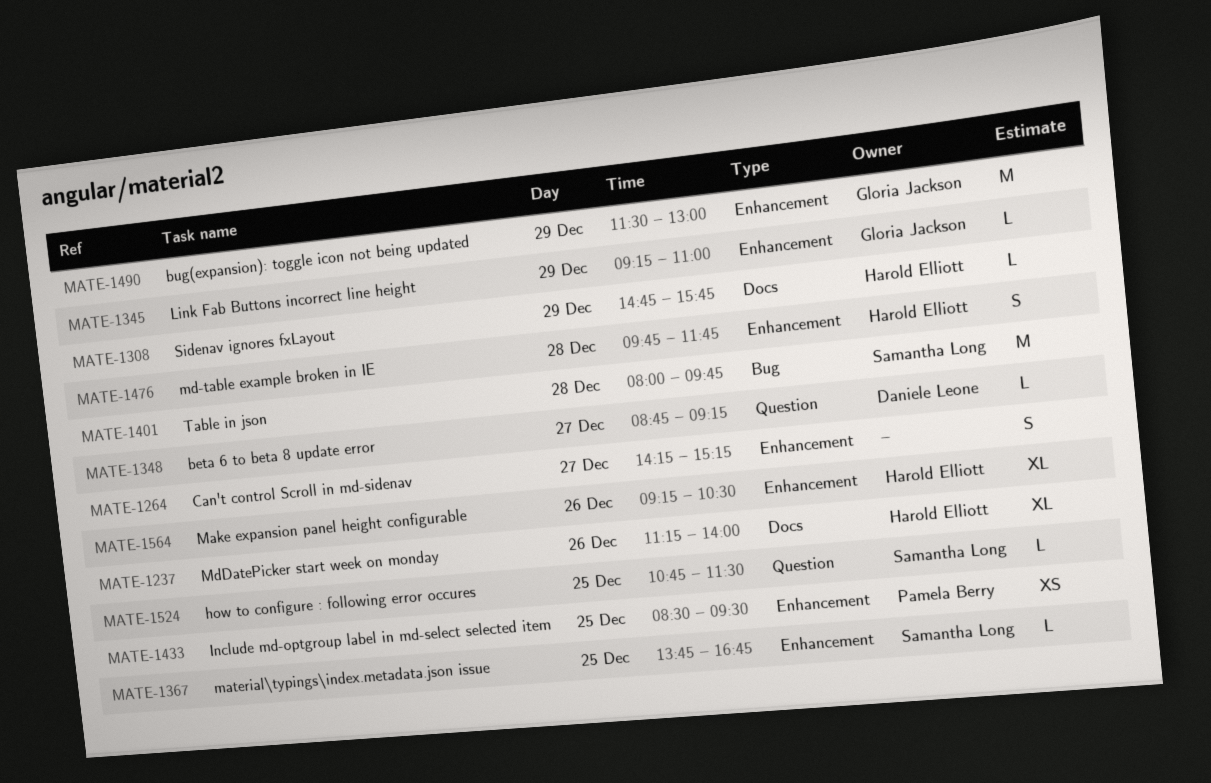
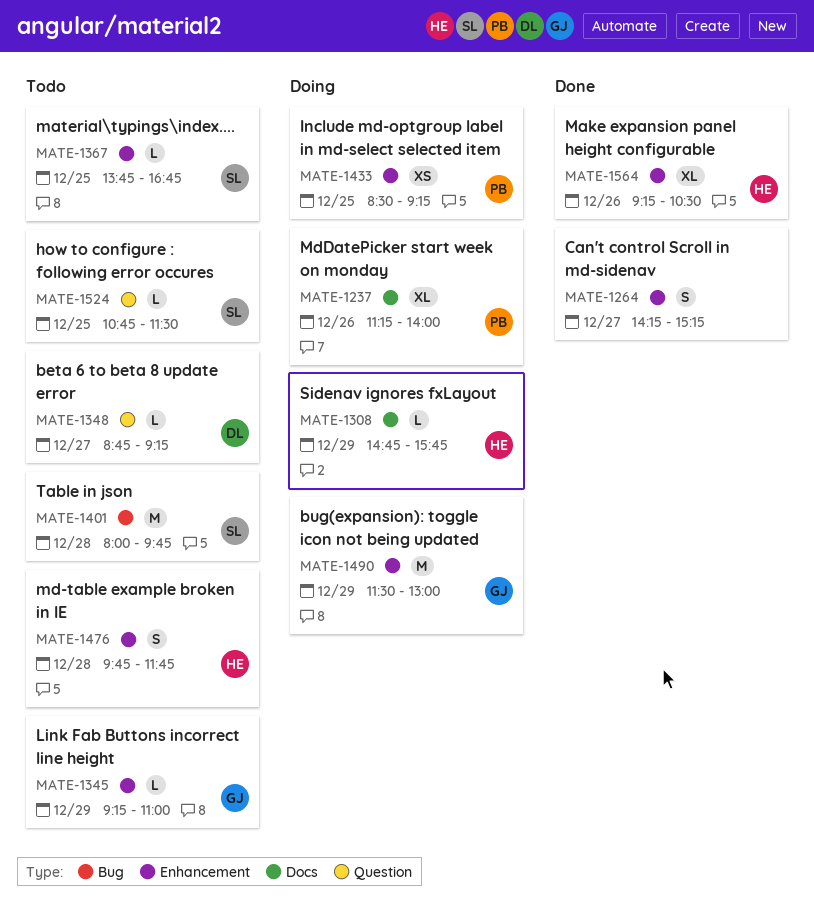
MATE-1237, owner: Harold Elliott -> Pamela Berry
MATE-1433, ends: 09:30 -> 09:15

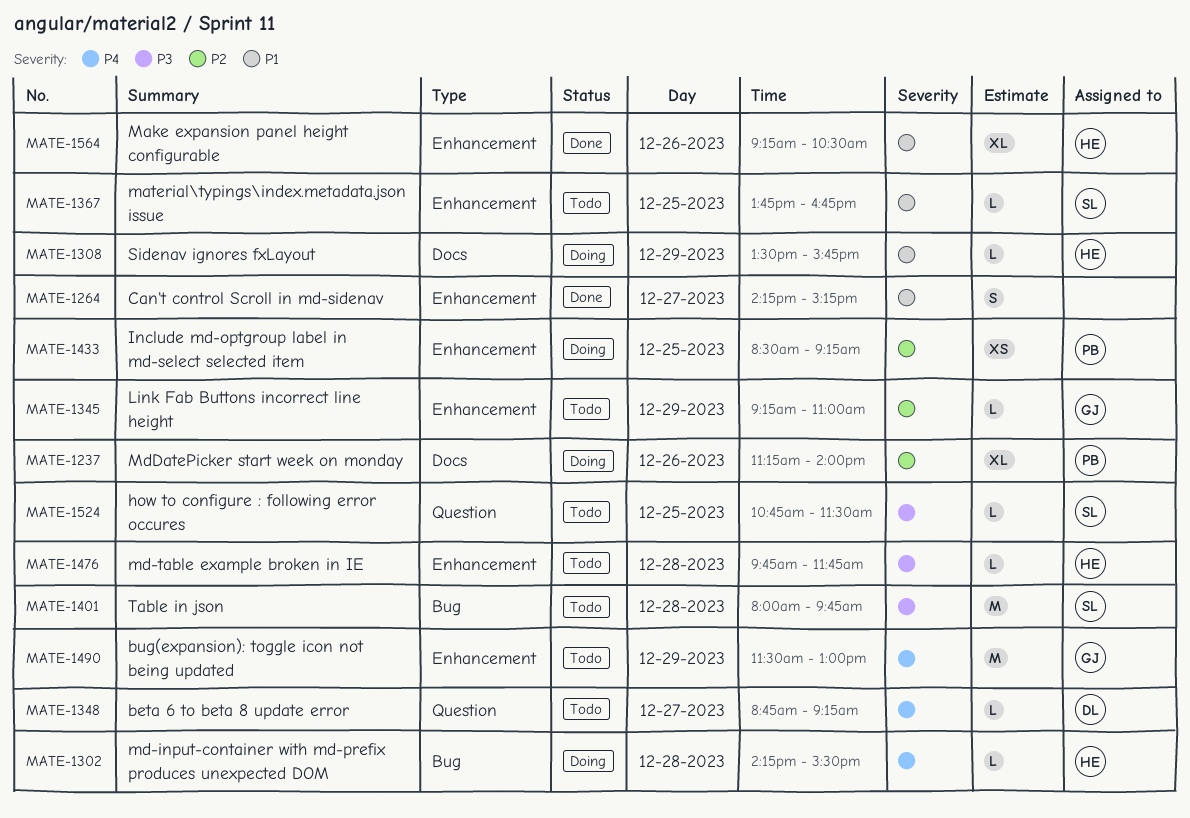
MATE-1302: none -> present
MATE-1308, begins: 14:45 -> 13:30
MATE-1476, estimate: S -> L
MATE-1490, status: Doing -> Todo

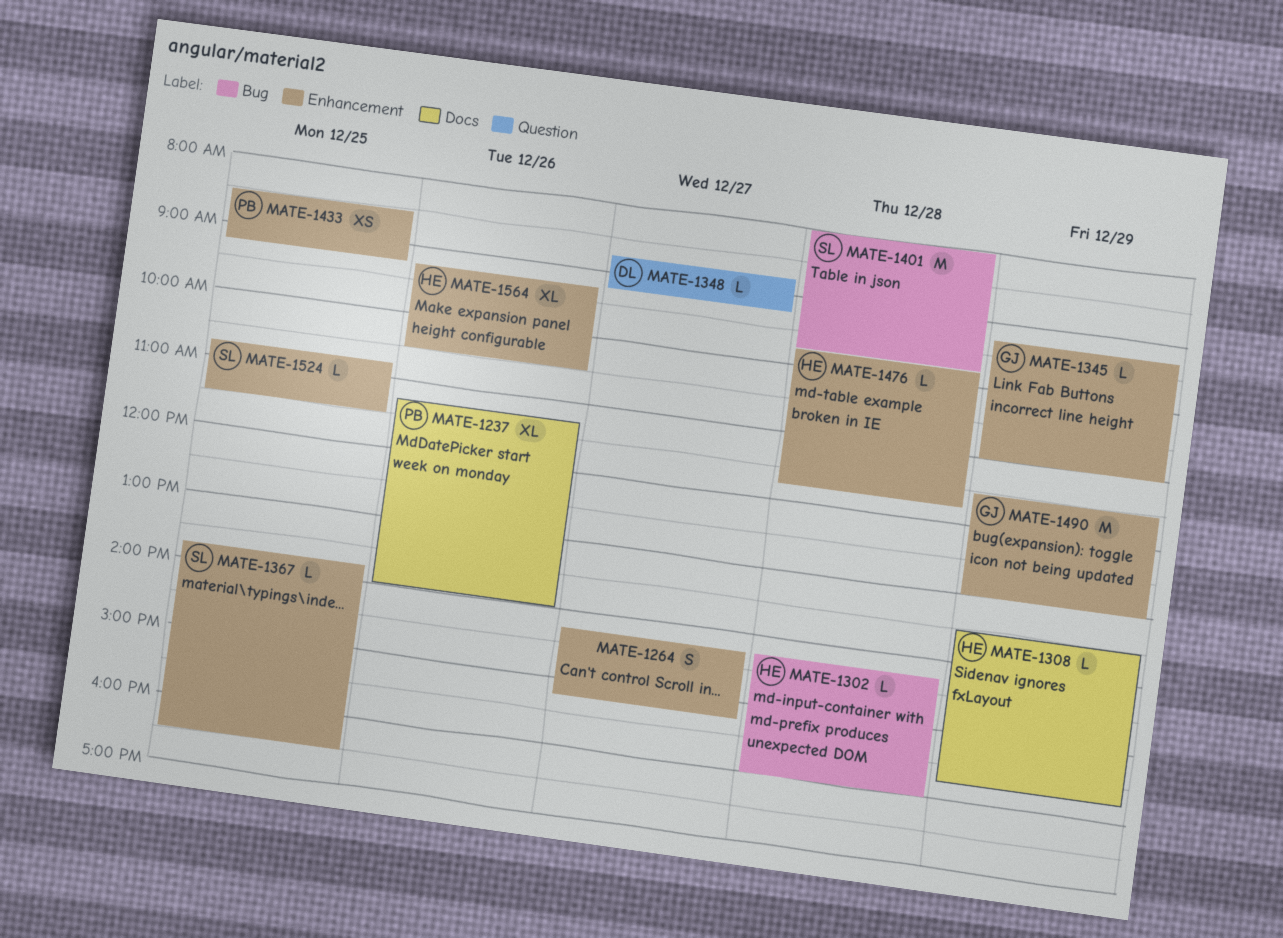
MATE-1302, ends: 15:30 -> 16:00
MATE-1367, ends: 16:45 -> 16:30
MATE-1524, label: Question -> Enhancement

